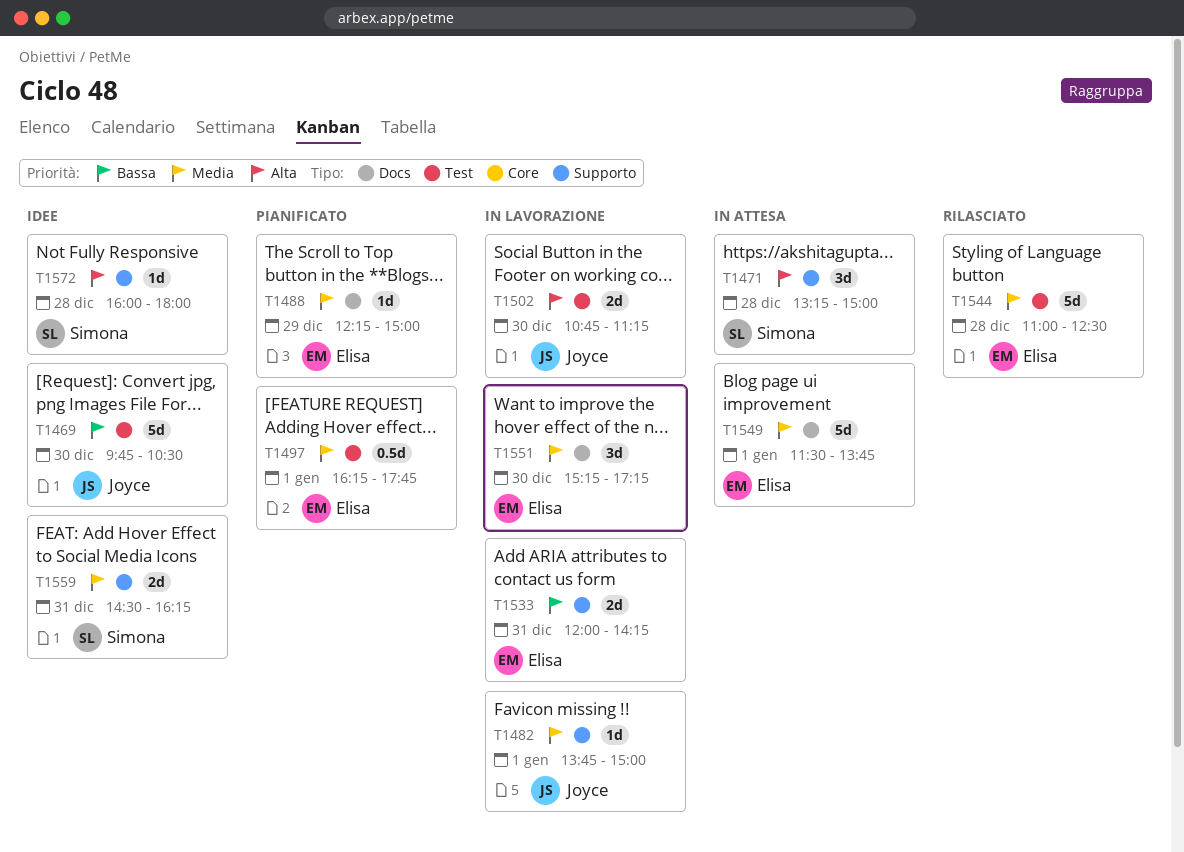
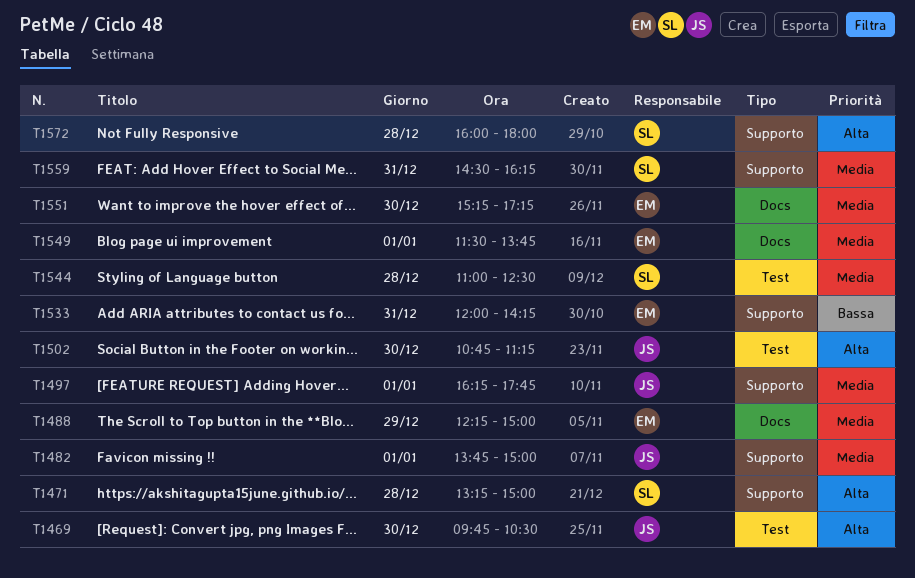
T1469, priority: Bassa -> Alta
T1497, owner: Elisa -> Joyce
T1497, label: Test -> Supporto
T1544, owner: Elisa -> Simona

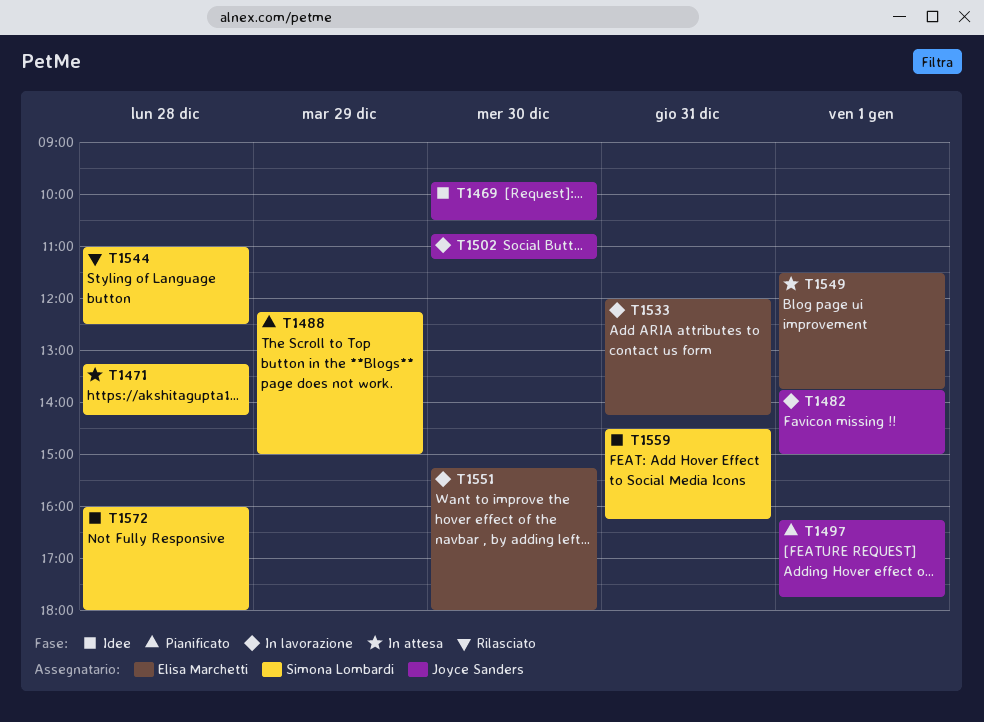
T1471, ends: 15:00 -> 14:15
T1488, owner: Elisa Marchetti -> Simona Lombardi
T1551, ends: 17:15 -> 18:00

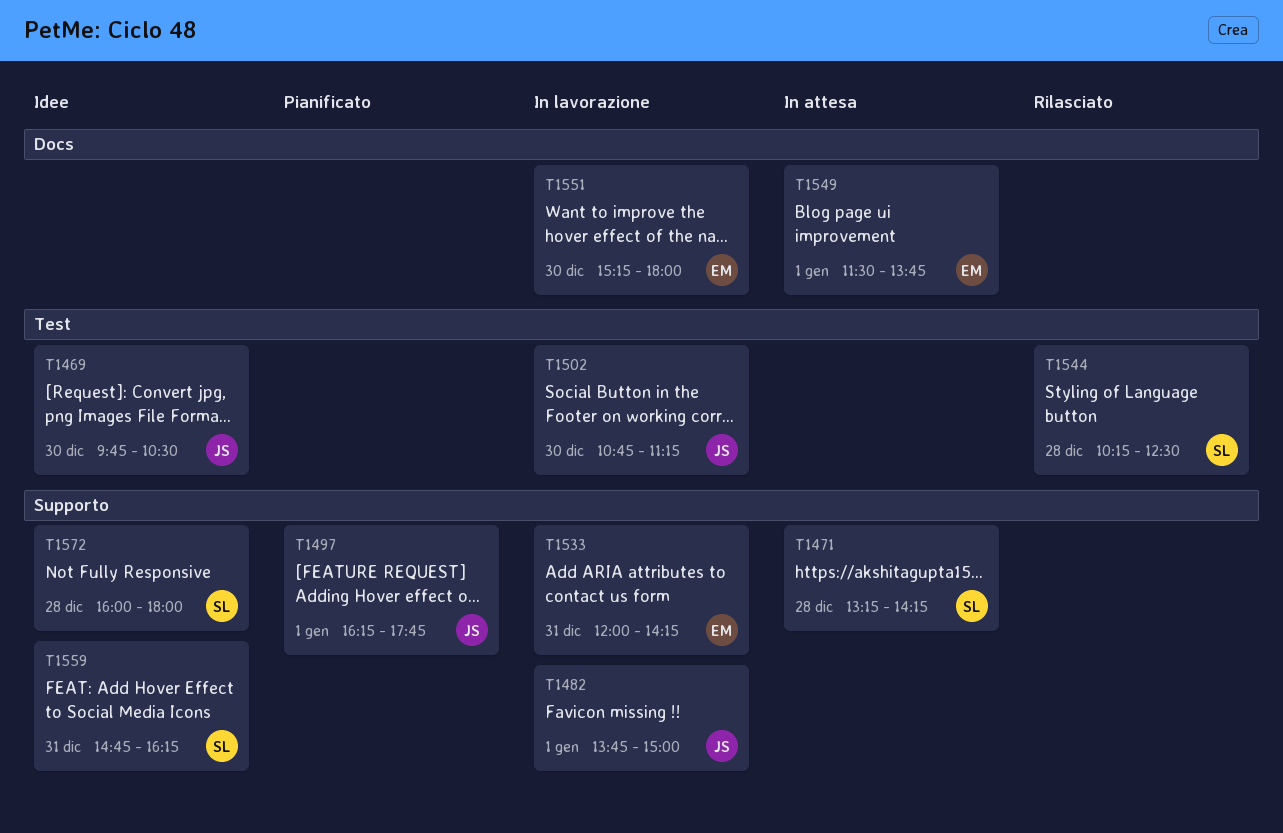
T1488: present -> none
T1544, begins: 11:00 -> 10:15
T1559, begins: 14:30 -> 14:45

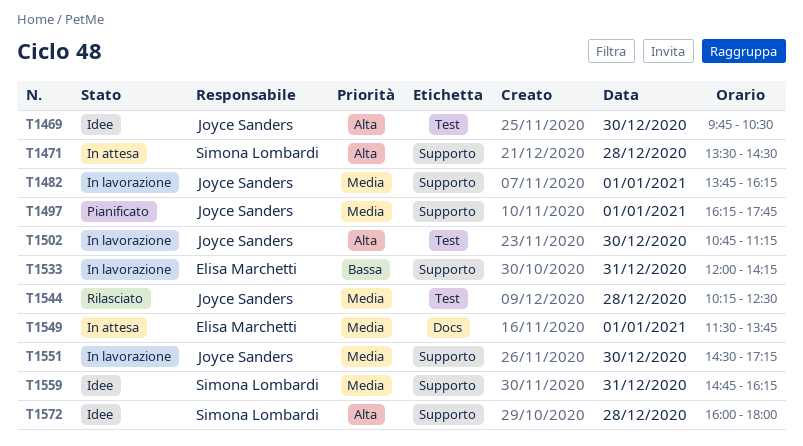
T1471, begins: 13:15 -> 13:30
T1471, ends: 14:15 -> 14:30
T1482, ends: 15:00 -> 16:15
T1544, owner: Simona Lombardi -> Joyce Sanders
T1551, owner: Elisa Marchetti -> Joyce Sanders
T1551, label: Docs -> Supporto
T1551, begins: 15:15 -> 14:30
T1551, ends: 18:00 -> 17:15

